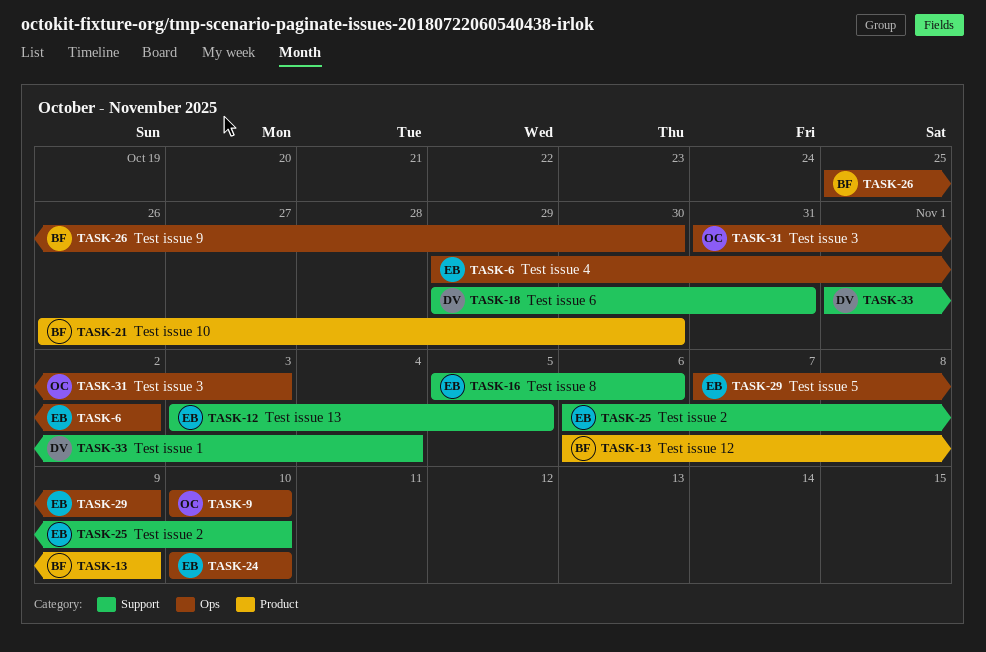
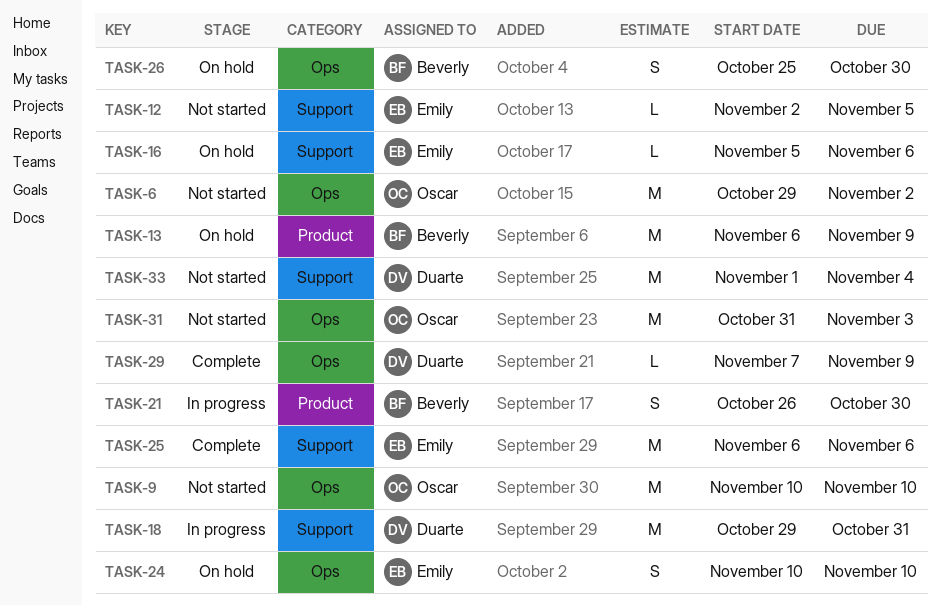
TASK-6, owner: Emily -> Oscar
TASK-12, start: Nov 3 -> Nov 2
TASK-25, due: Nov 10 -> Nov 6
TASK-29, owner: Emily -> Duarte

